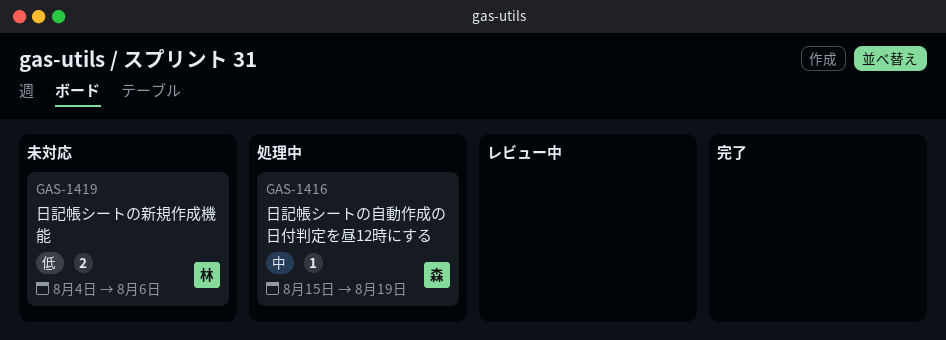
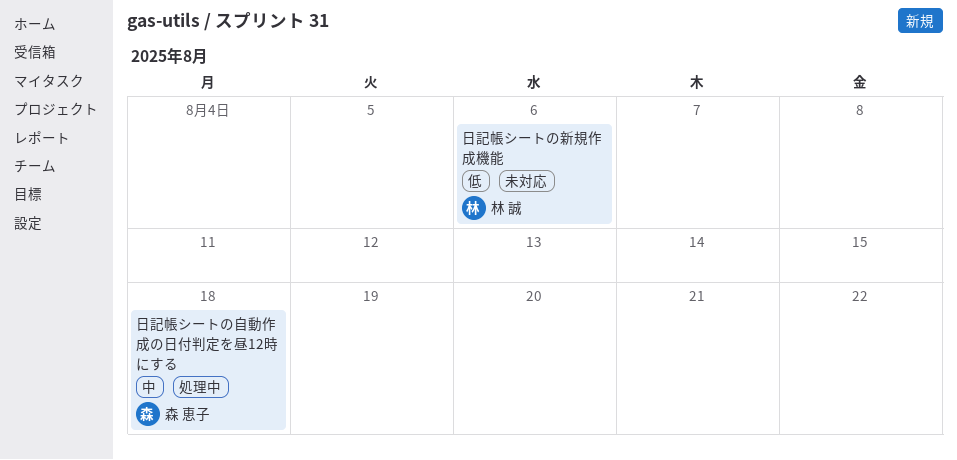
日記帳シートの自動作成の日付判定を昼12時にする, due: Aug 19 -> Aug 18

